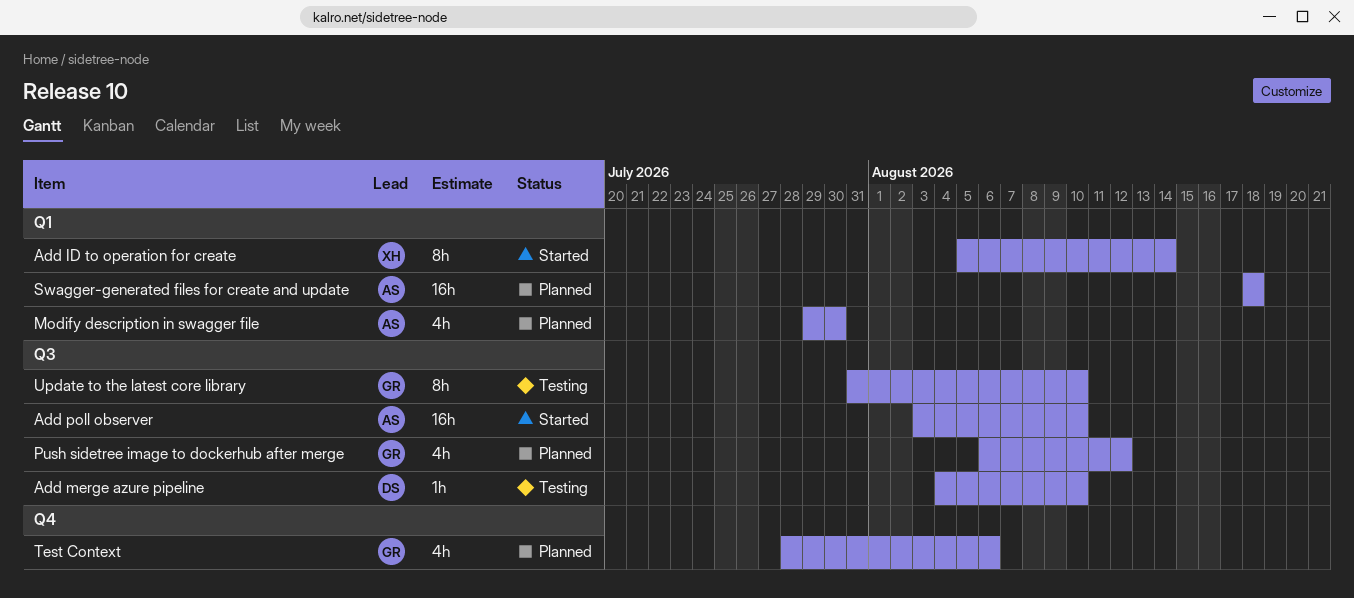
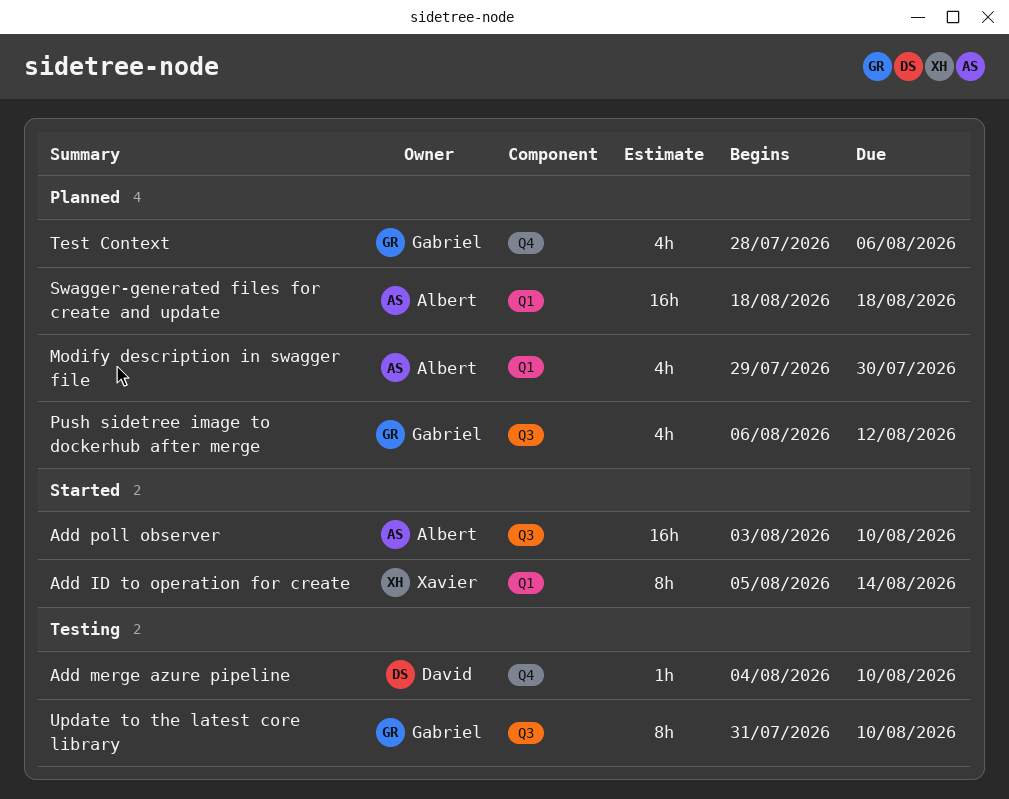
Add merge azure pipeline, label: Q3 -> Q4

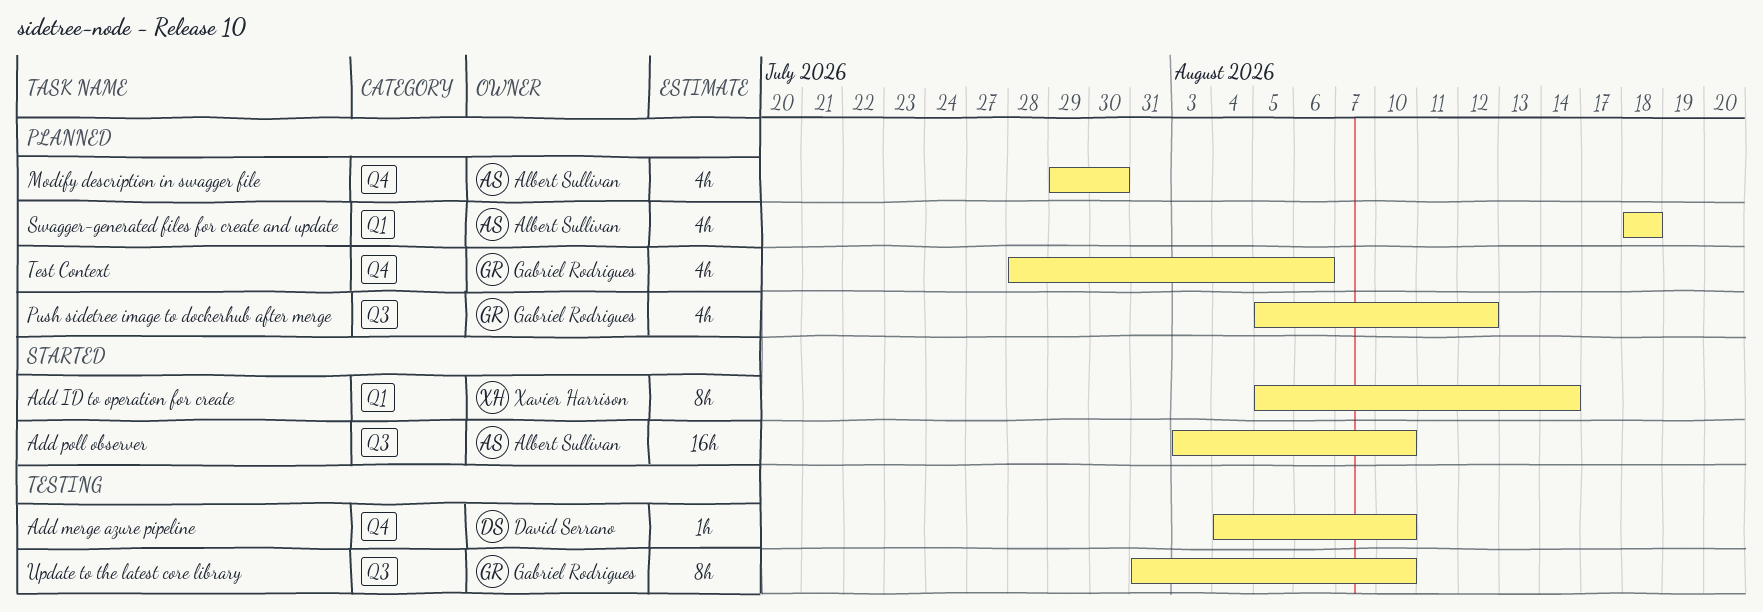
Modify description in swagger file, label: Q1 -> Q4
Push sidetree image to dockerhub after merge, start: Aug 6 -> Aug 5
Swagger-generated files for create and update, estimate: 16h -> 4h

